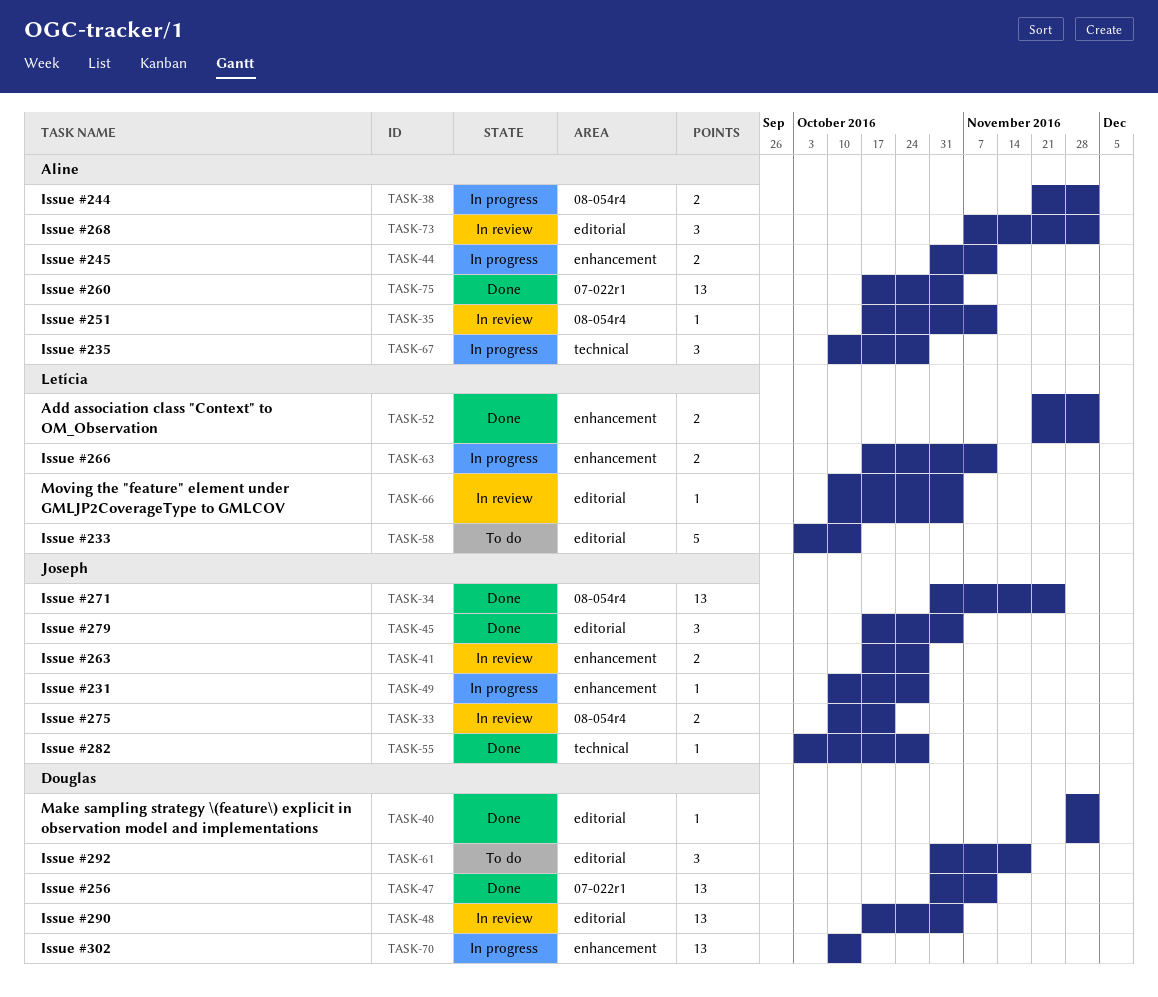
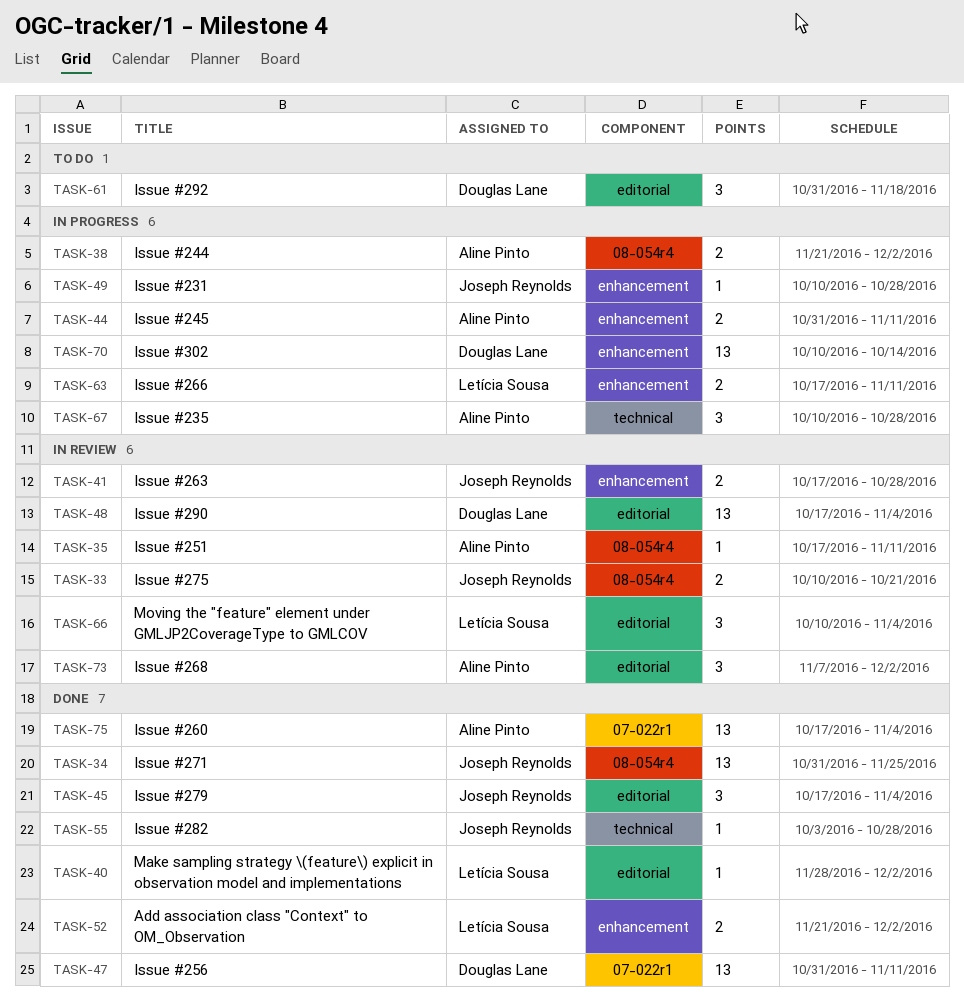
TASK-40, owner: Douglas Lane -> Letícia Sousa
TASK-58: present -> none
TASK-66, estimate: 1 -> 3

